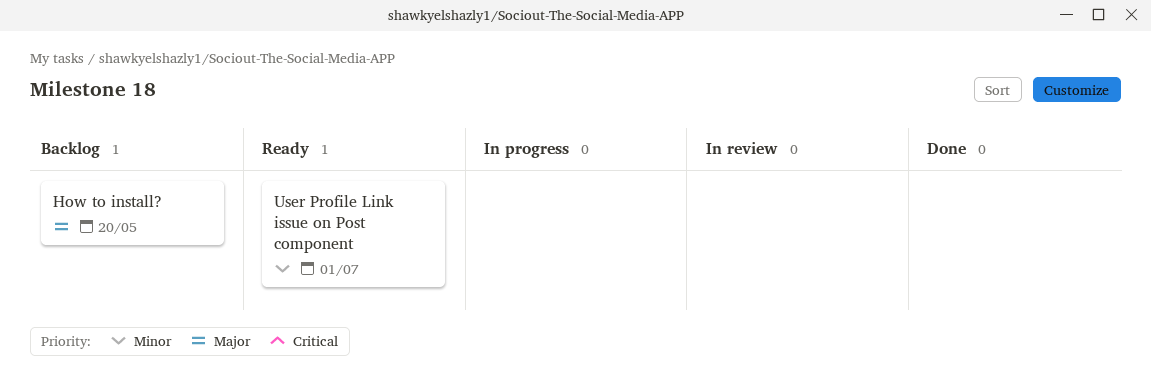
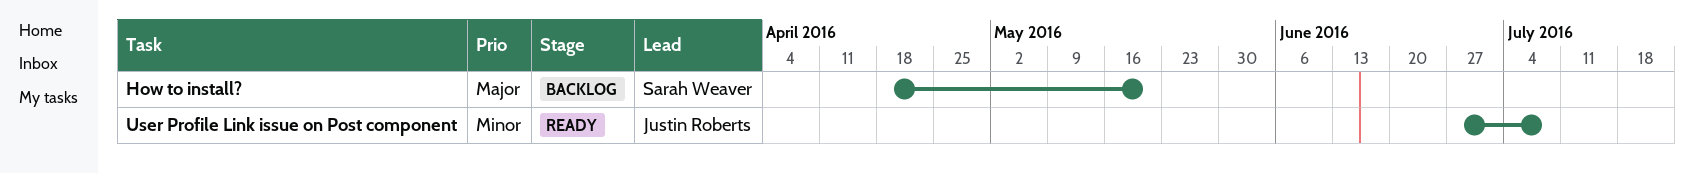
User Profile Link issue on Post component, due: Jul 1 -> Jul 8

